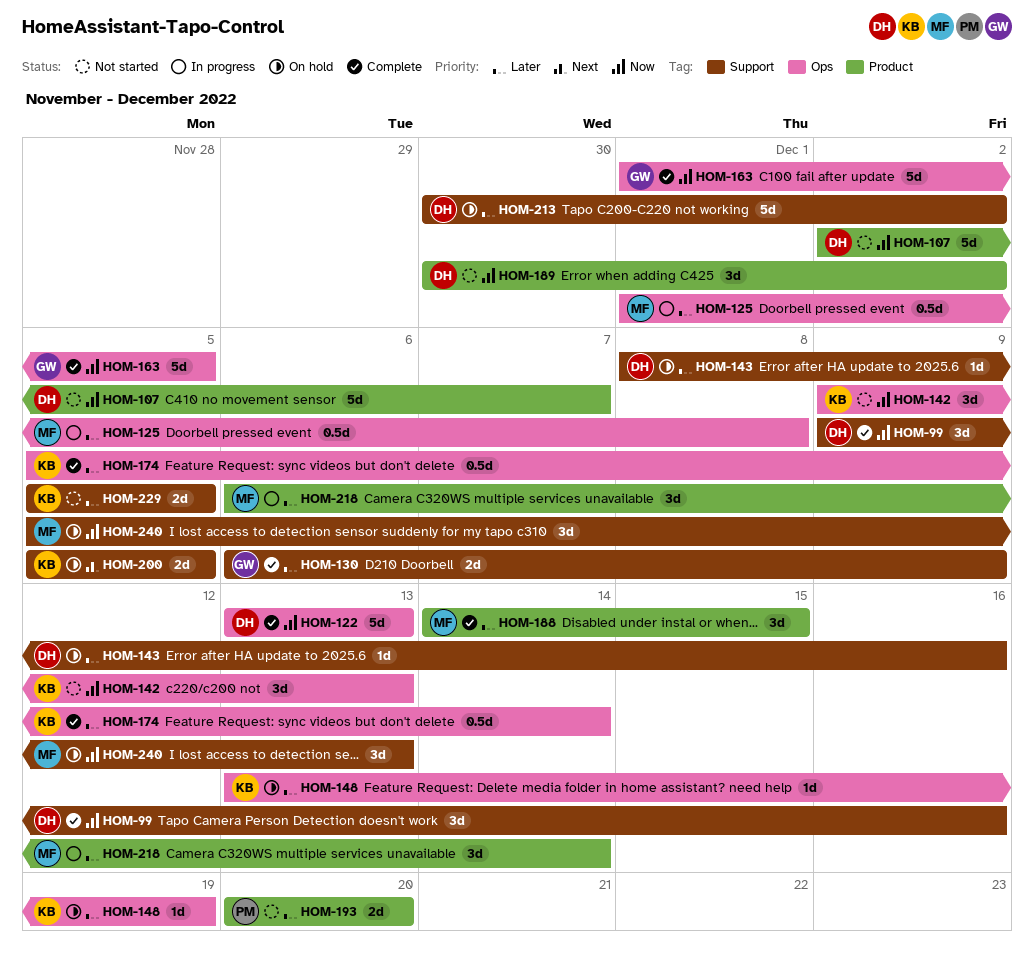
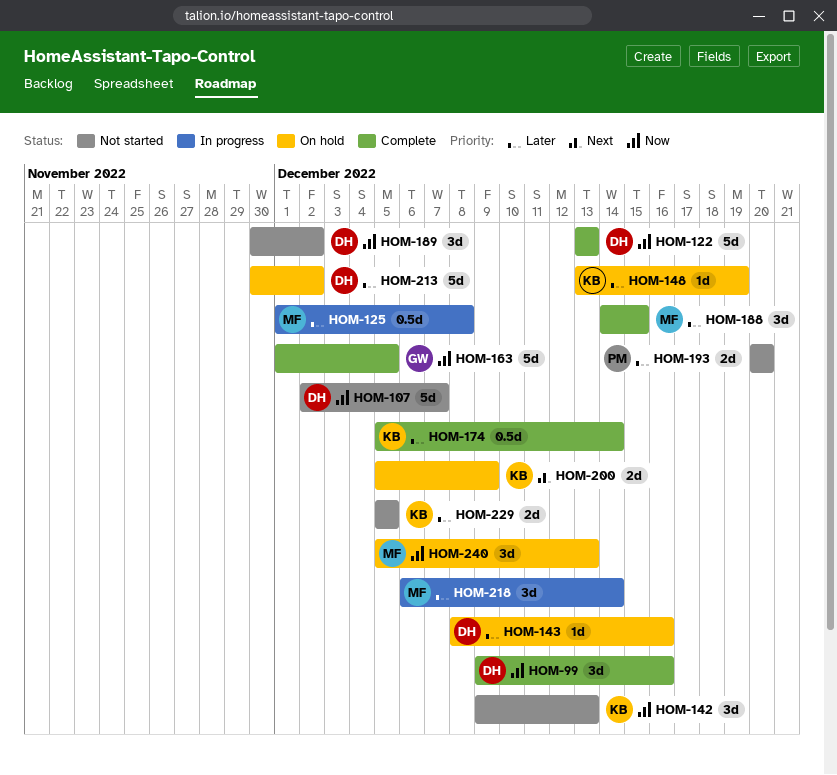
HOM-130: present -> none
HOM-200, due: Dec 5 -> Dec 9

